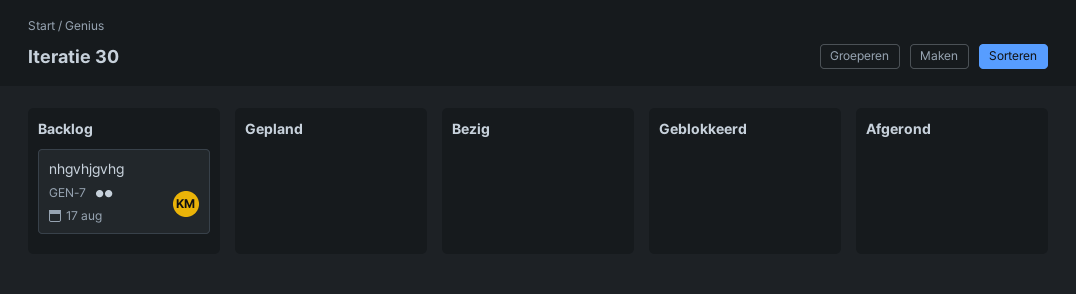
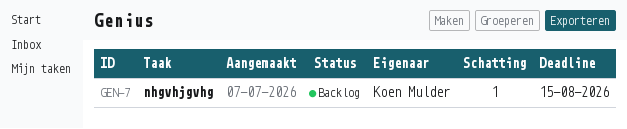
GEN-7, estimate: 2 -> 1
GEN-7, due: Aug 17 -> Aug 15

